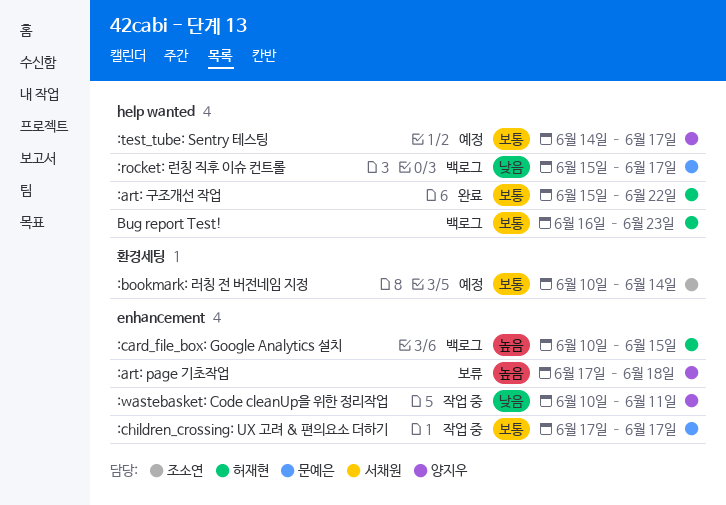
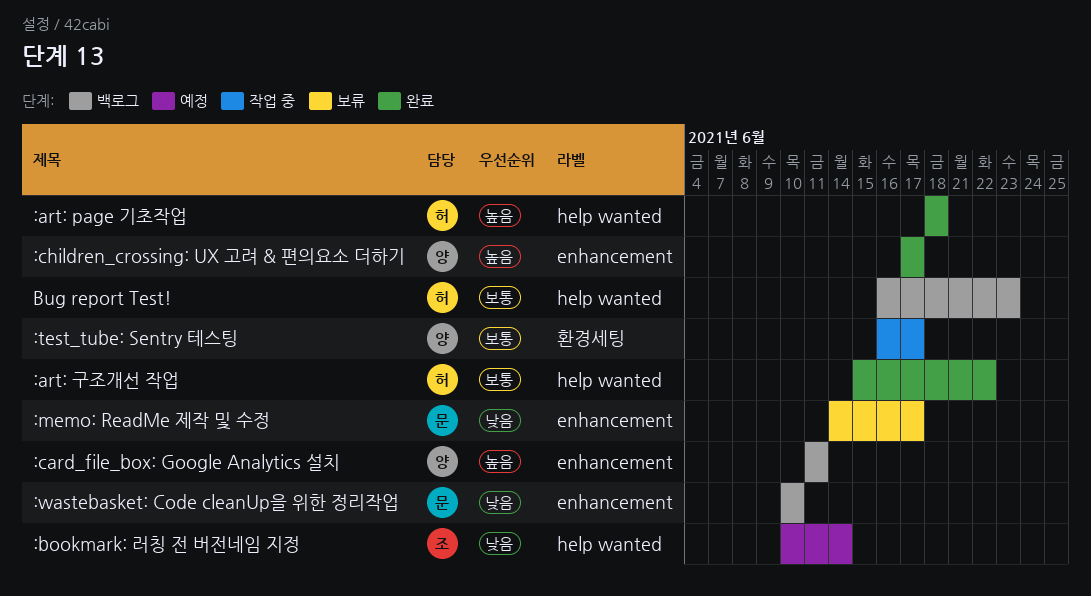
:art: page 기초작업, status: 보류 -> 완료
:art: page 기초작업, owner: 양지우 -> 허재현
:art: page 기초작업, label: enhancement -> help wanted
:art: page 기초작업, start: Jun 17 -> Jun 18
:bookmark: 러칭 전 버전네임 지정, priority: 보통 -> 낮음
:bookmark: 러칭 전 버전네임 지정, label: 환경세팅 -> help wanted
:card_file_box: Google Analytics 설치, owner: 허재현 -> 양지우
:card_file_box: Google Analytics 설치, start: Jun 10 -> Jun 11
:card_file_box: Google Analytics 설치, due: Jun 15 -> Jun 11
:children_crossing: UX 고려 & 편의요소 더하기, status: 작업 중 -> 완료
:children_crossing: UX 고려 & 편의요소 더하기, owner: 문예은 -> 양지우
:children_crossing: UX 고려 & 편의요소 더하기, priority: 보통 -> 높음
:memo: ReadMe 제작 및 수정: none -> present
:rocket: 런칭 직후 이슈 컨트롤: present -> none
:test_tube: Sentry 테스팅, status: 예정 -> 작업 중
:test_tube: Sentry 테스팅, label: help wanted -> 환경세팅
:test_tube: Sentry 테스팅, start: Jun 14 -> Jun 16
:wastebasket: Code cleanUp을 위한 정리작업, status: 작업 중 -> 백로그
:wastebasket: Code cleanUp을 위한 정리작업, owner: 양지우 -> 문예은
:wastebasket: Code cleanUp을 위한 정리작업, due: Jun 11 -> Jun 10

